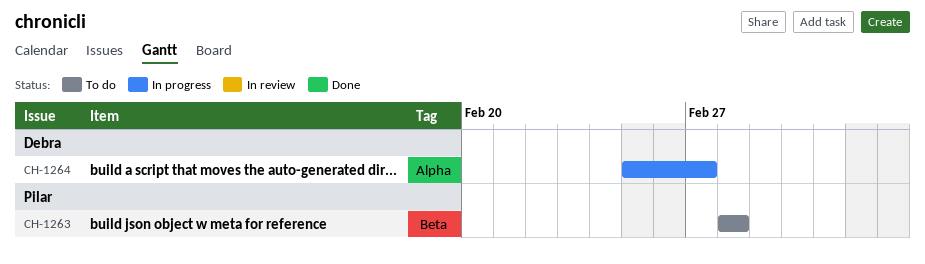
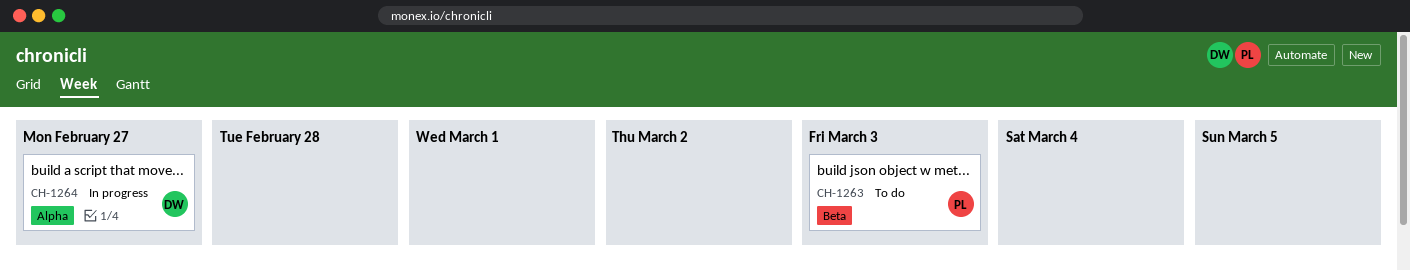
CH-1263, due: Feb 28 -> Mar 3

